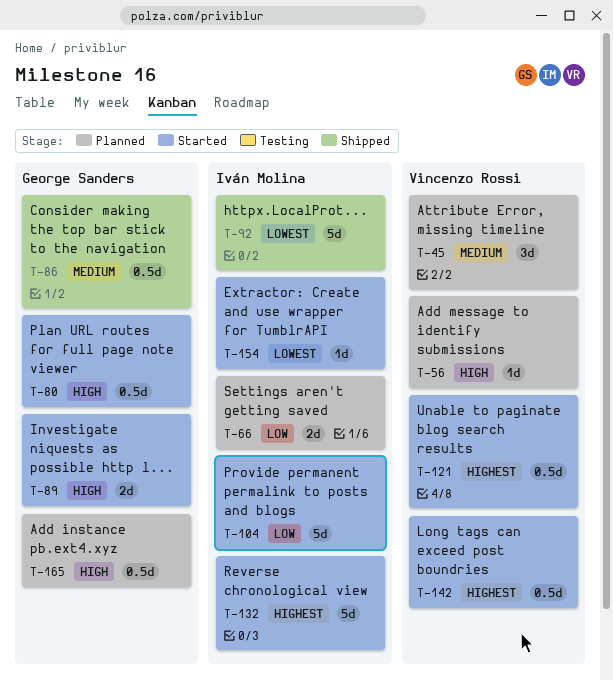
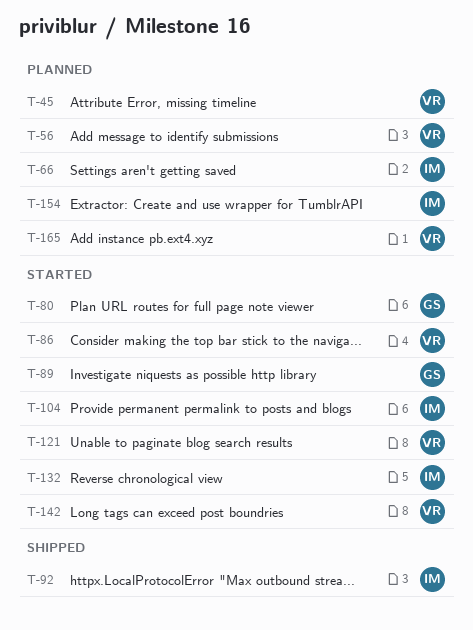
T-86, status: Shipped -> Started
T-86, owner: George Sanders -> Vincenzo Rossi
T-154, status: Started -> Planned
T-165, owner: George Sanders -> Vincenzo Rossi

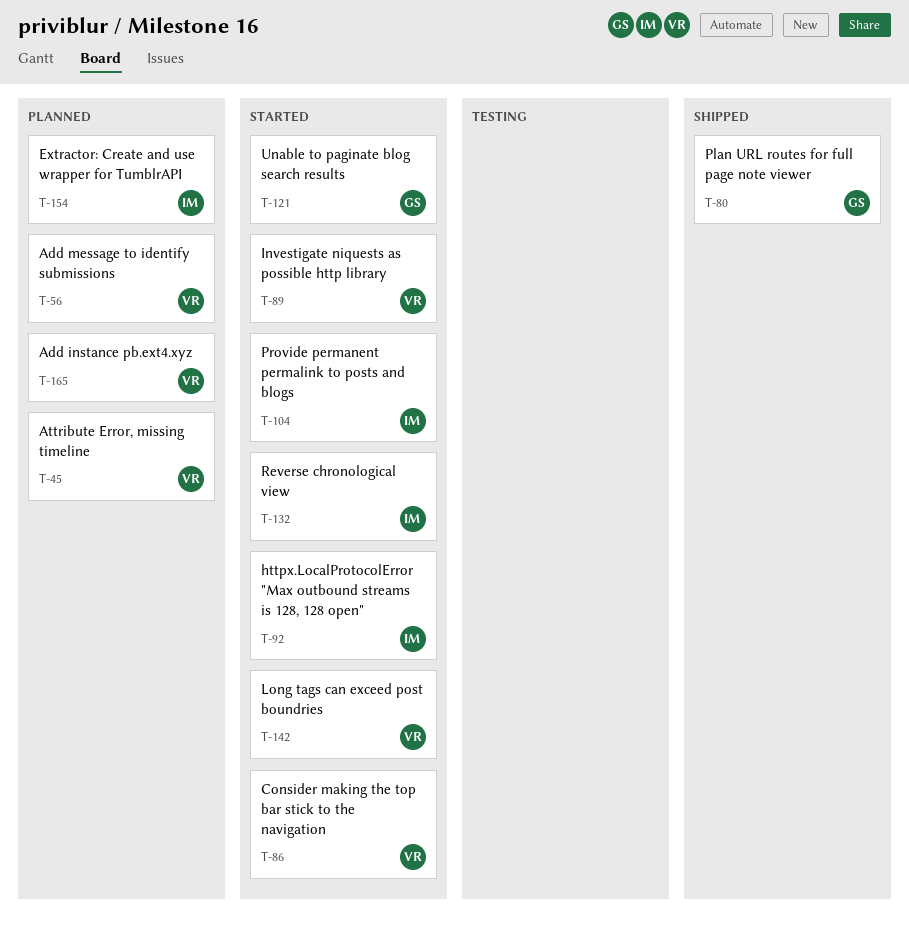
T-66: present -> none
T-80, status: Started -> Shipped
T-89, owner: GS -> VR
T-92, status: Shipped -> Started
T-121, owner: VR -> GS

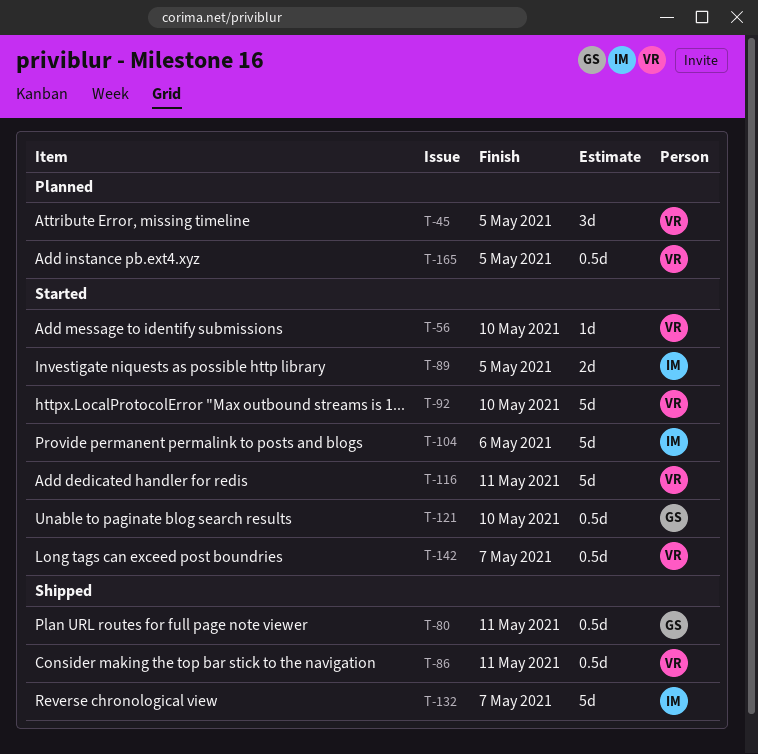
T-56, status: Planned -> Started
T-86, status: Started -> Shipped
T-89, owner: VR -> IM
T-92, owner: IM -> VR
T-116: none -> present
T-132, status: Started -> Shipped
T-154: present -> none

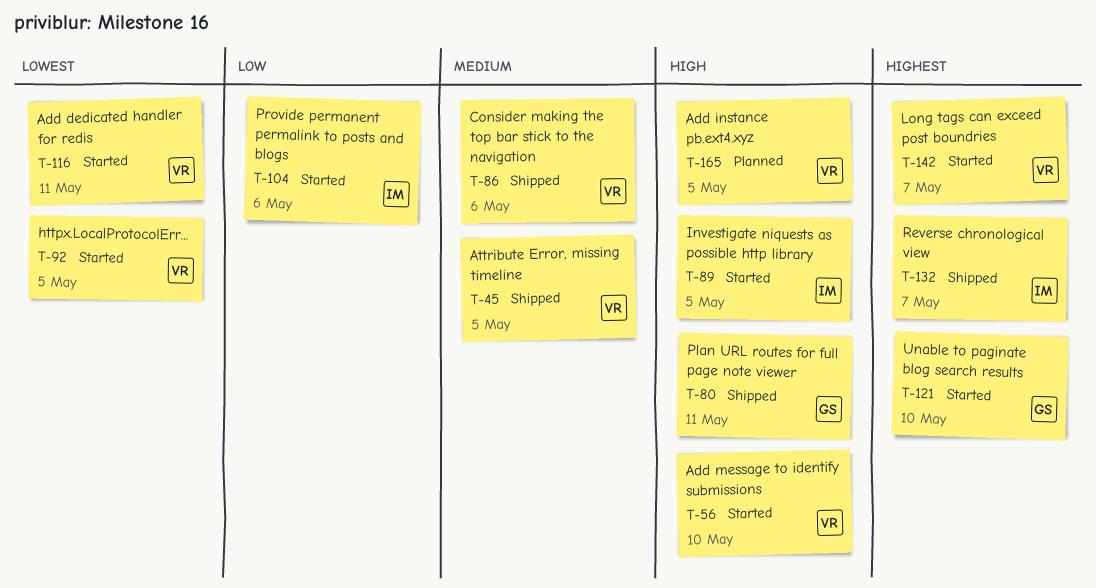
T-45, status: Planned -> Shipped
T-86, due: May 11 -> May 6
T-92, due: May 10 -> May 5

